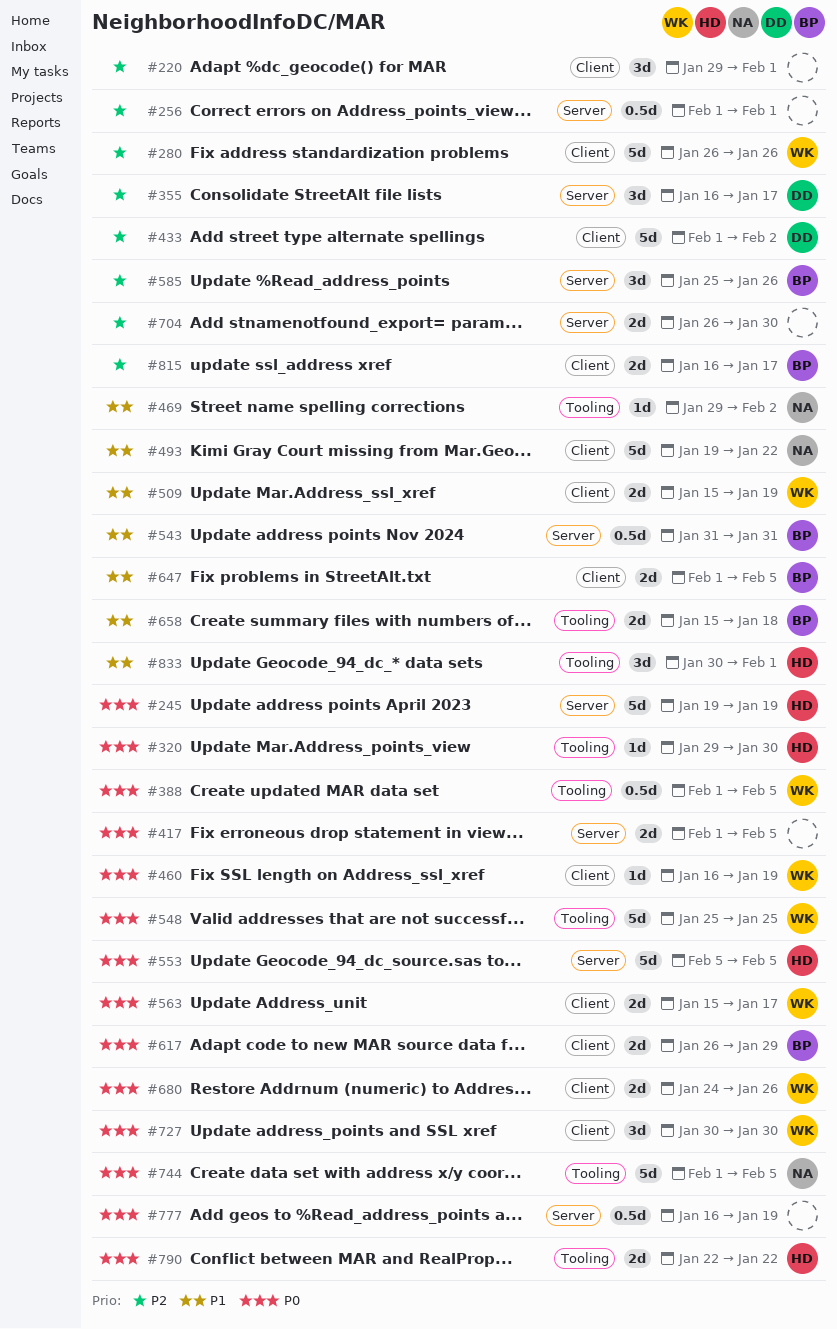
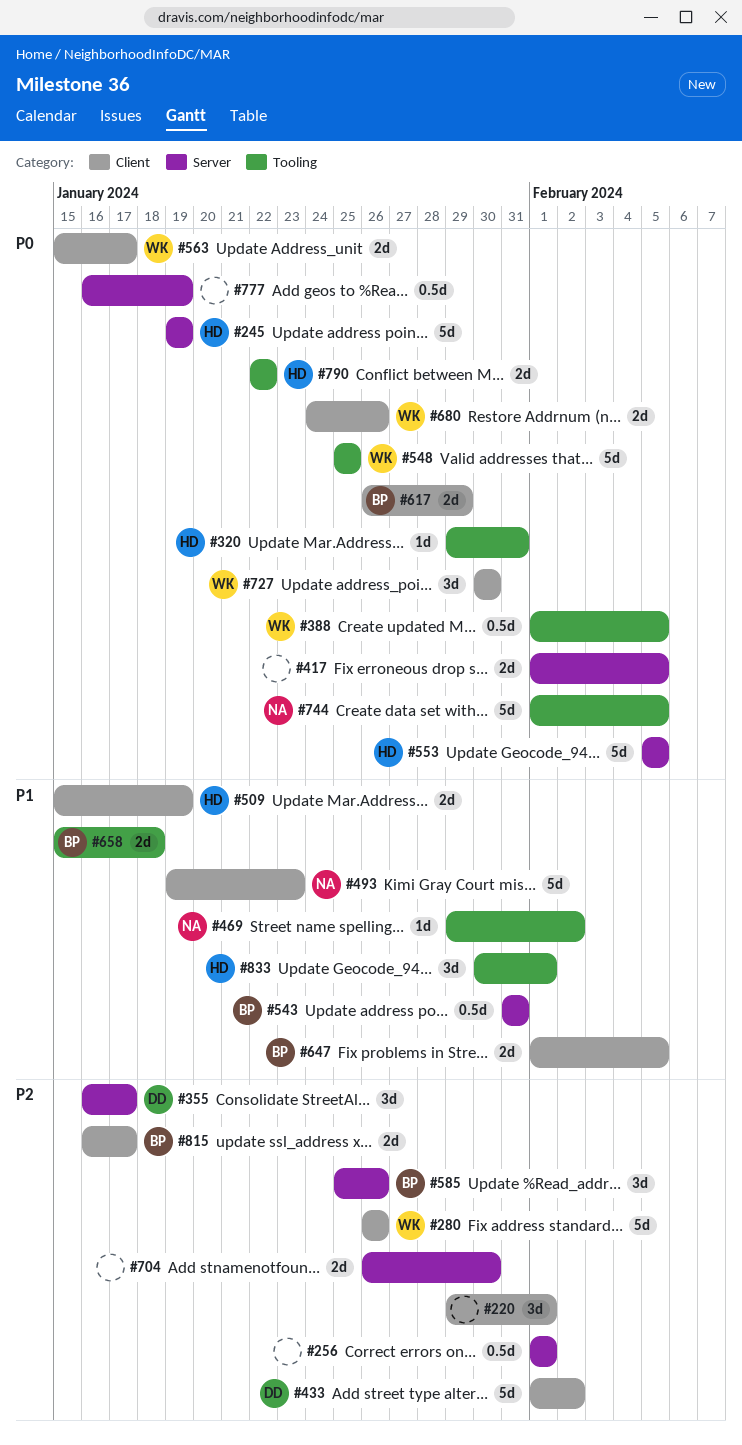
#320, due: Jan 30 -> Jan 31
#460: present -> none
#493, due: Jan 22 -> Jan 23
#509, owner: WK -> HD

